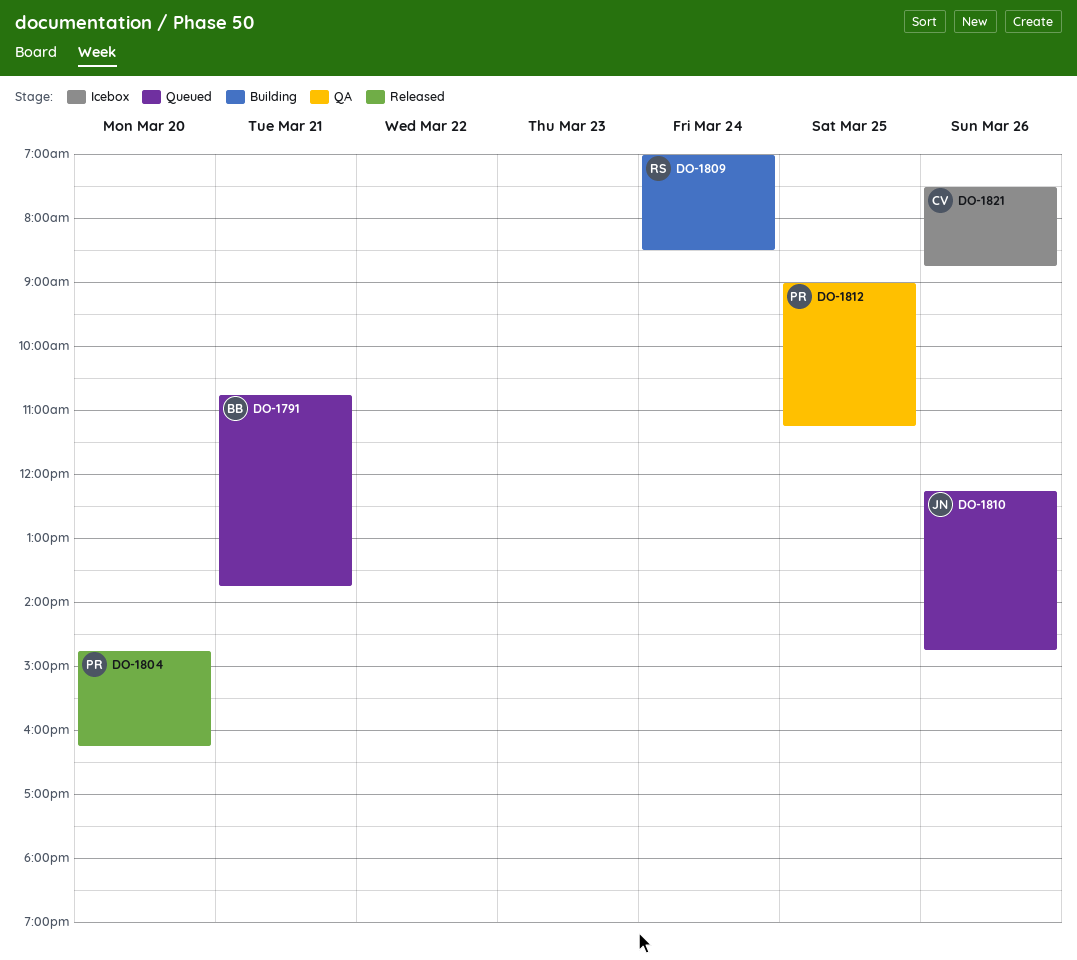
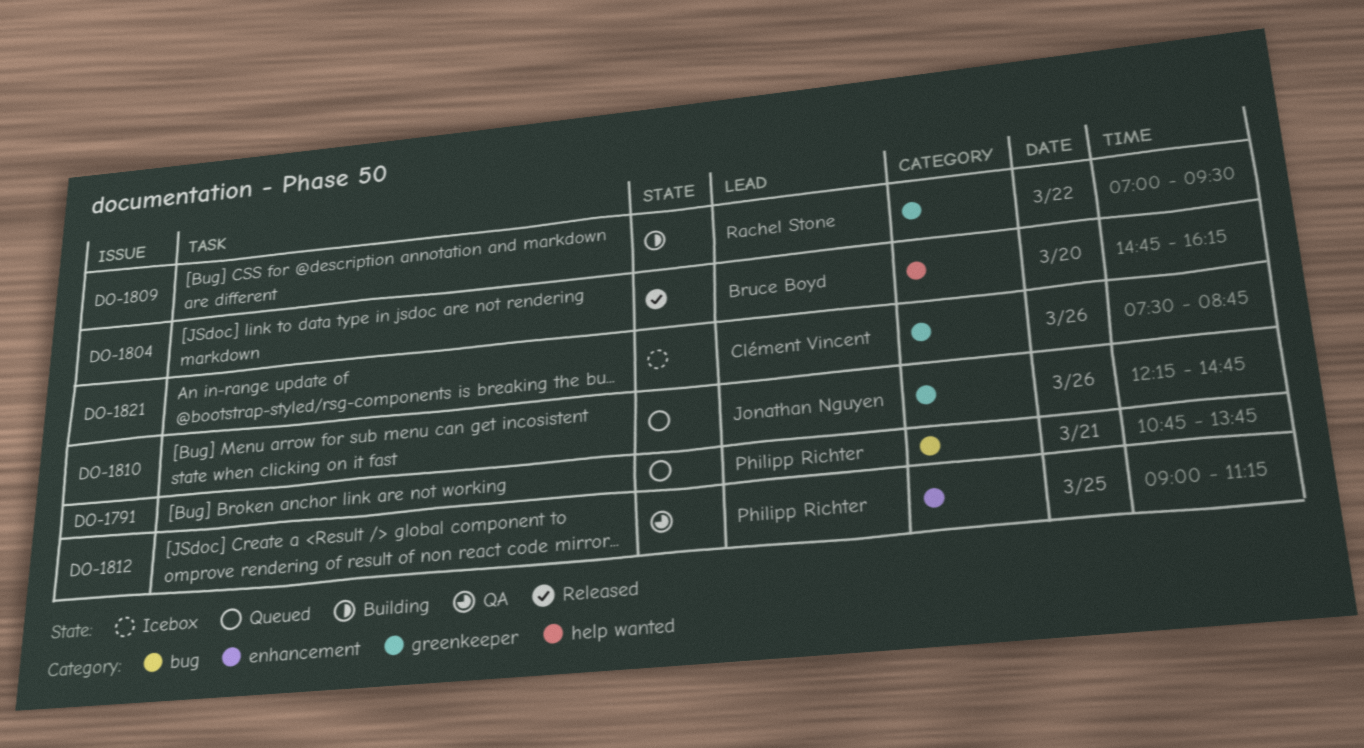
DO-1791, owner: Bruce Boyd -> Philipp Richter
DO-1804, owner: Philipp Richter -> Bruce Boyd
DO-1809, day: Mar 24 -> Mar 22
DO-1809, ends: 08:30 -> 09:30

